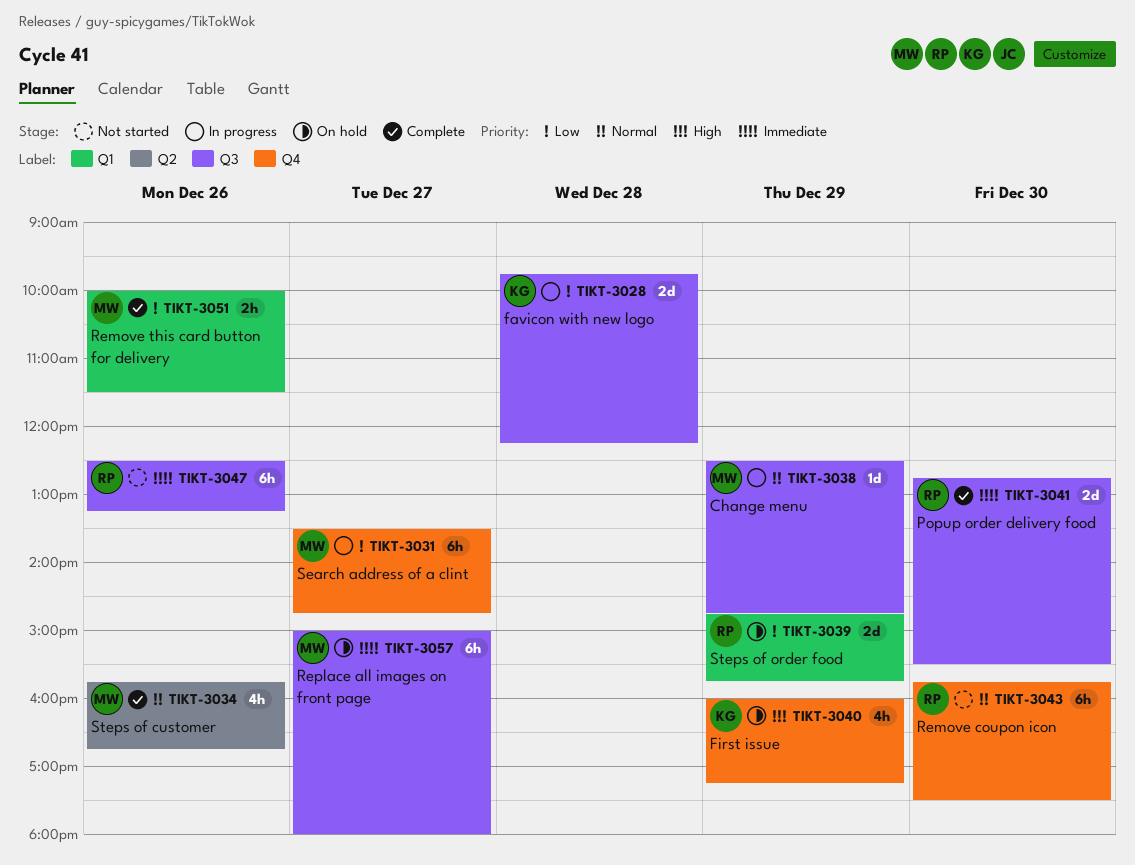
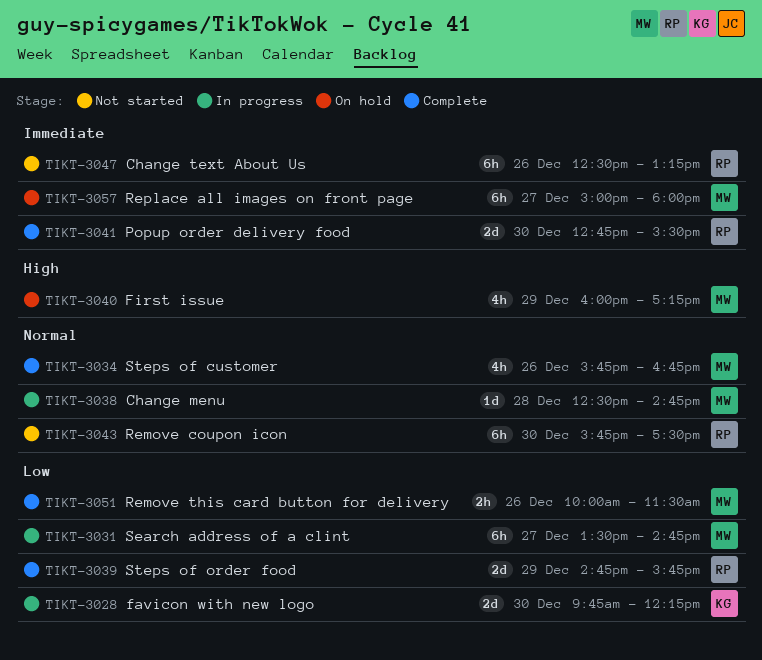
TIKT-3028, day: Dec 28 -> Dec 30
TIKT-3038, day: Dec 29 -> Dec 28
TIKT-3039, status: On hold -> Complete
TIKT-3040, owner: KG -> MW

